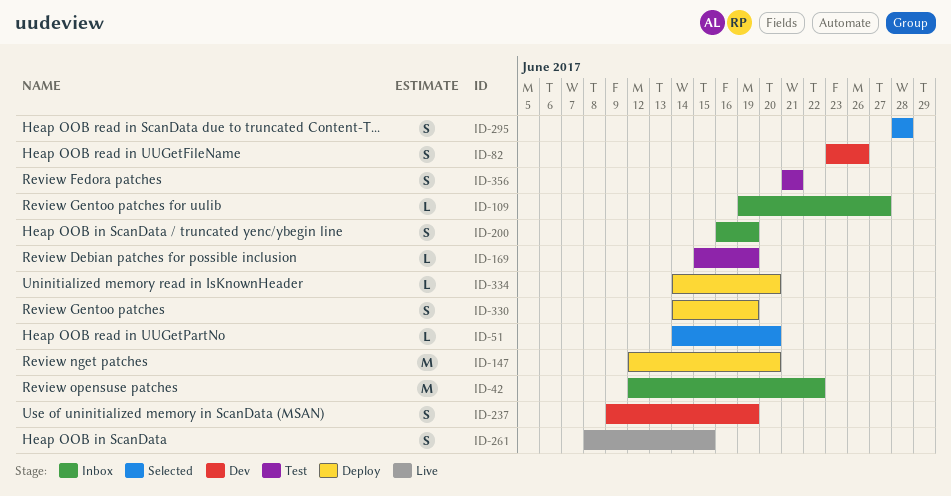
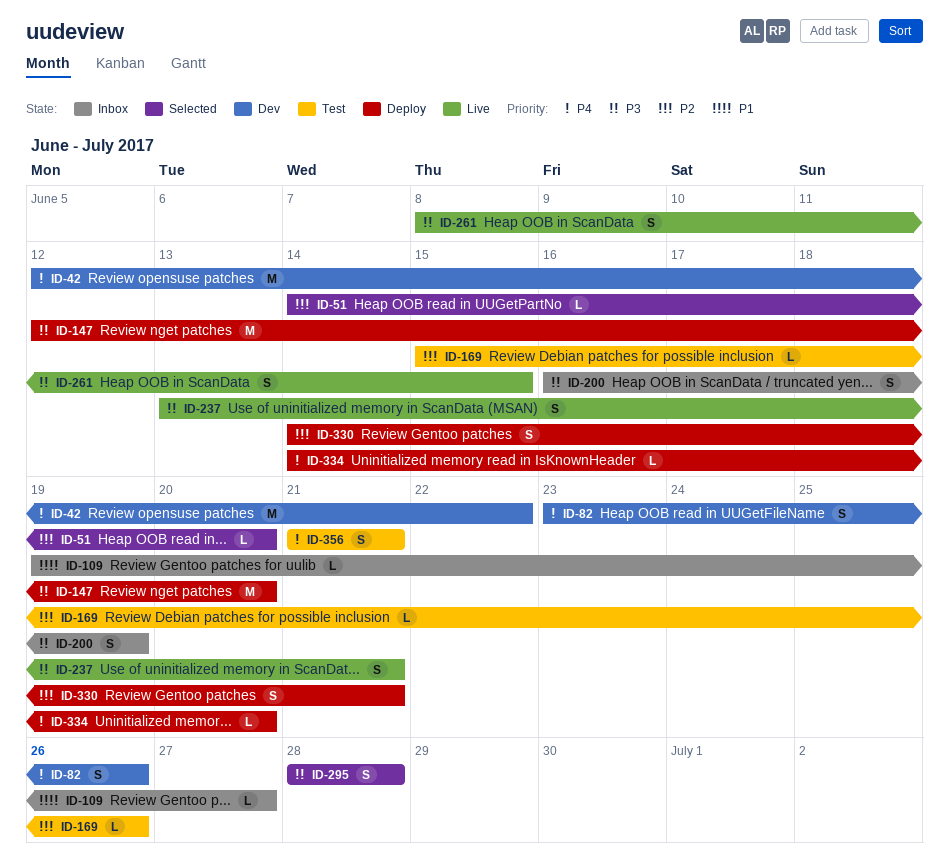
ID-42, status: Inbox -> Dev
ID-169, due: Jun 19 -> Jun 26
ID-237, status: Dev -> Live
ID-237, start: Jun 9 -> Jun 13
ID-237, due: Jun 19 -> Jun 21
ID-330, due: Jun 19 -> Jun 21

